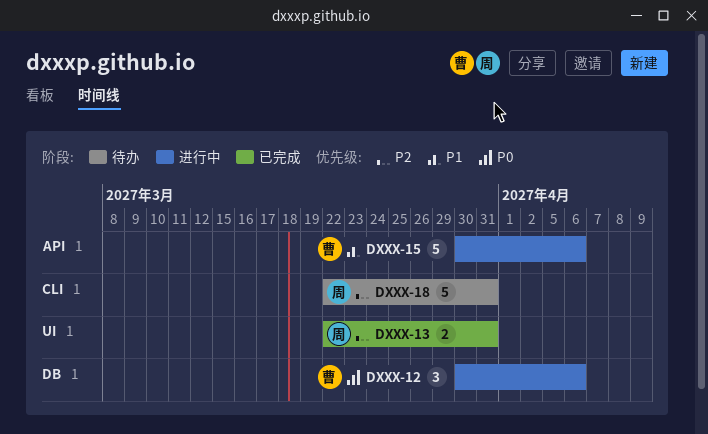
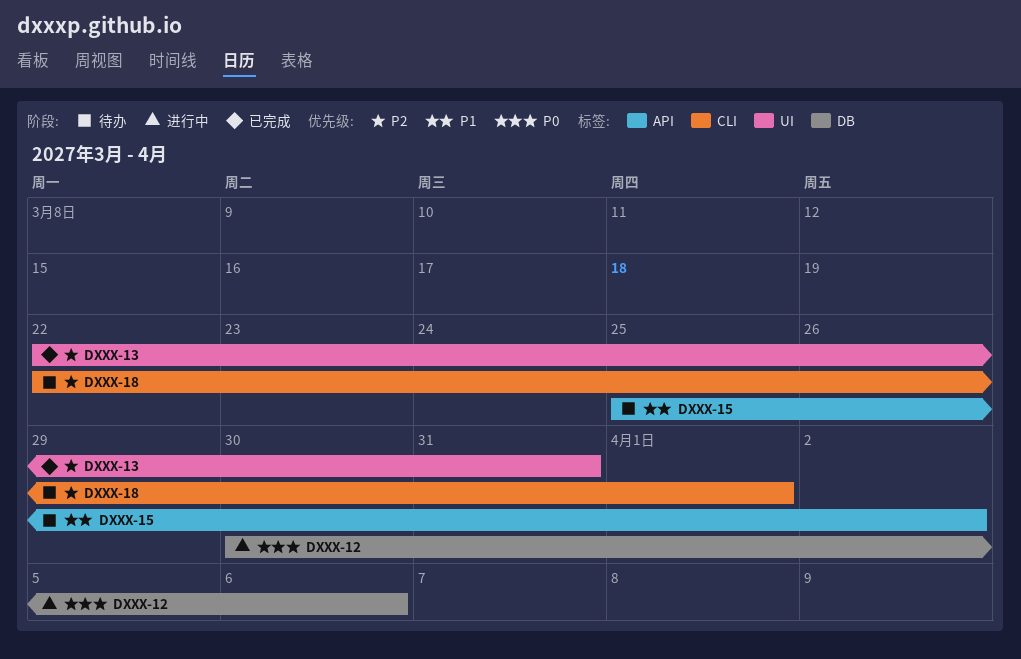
DXXX-15, status: 进行中 -> 待办
DXXX-15, start: Mar 30 -> Mar 25
DXXX-15, due: Apr 6 -> Apr 2
DXXX-18, due: Mar 31 -> Apr 1

